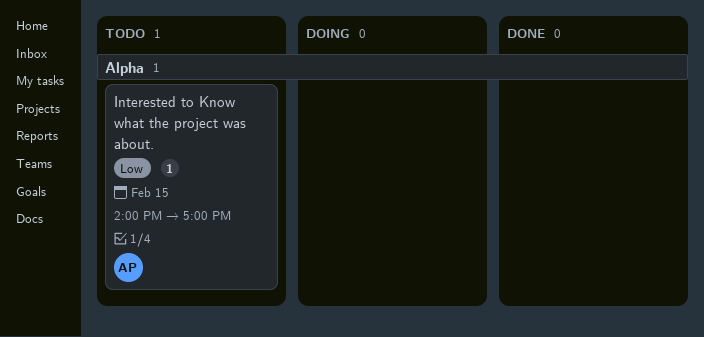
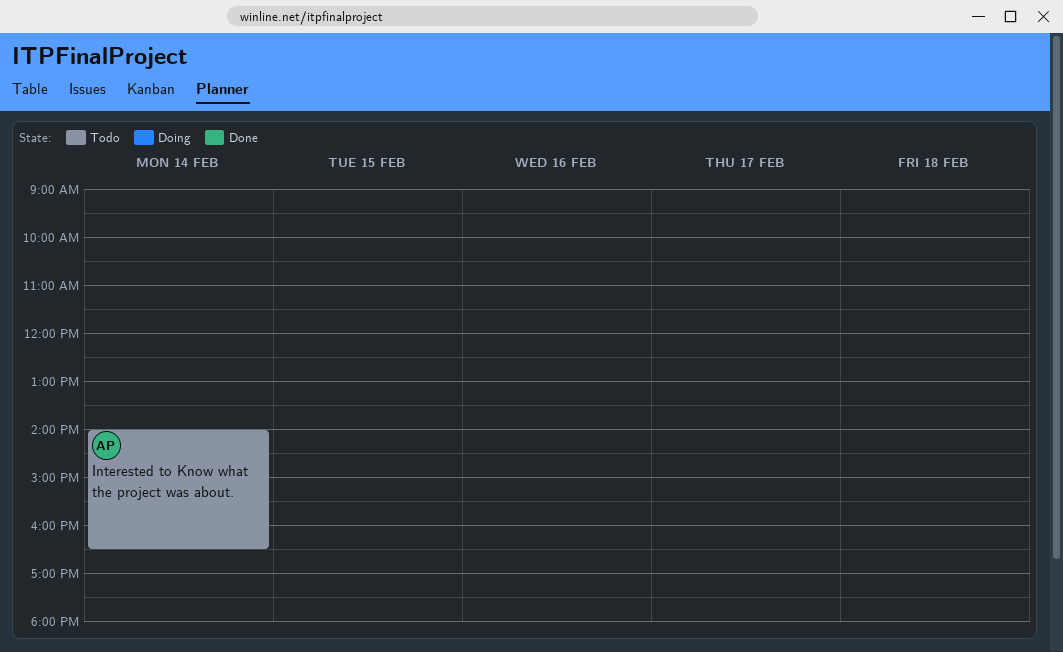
Interested to Know what the project was about., day: Feb 15 -> Feb 14
Interested to Know what the project was about., ends: 17:00 -> 16:30

